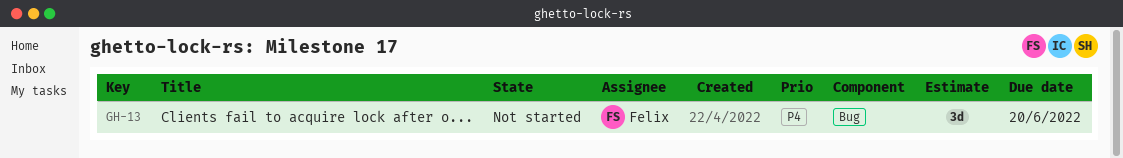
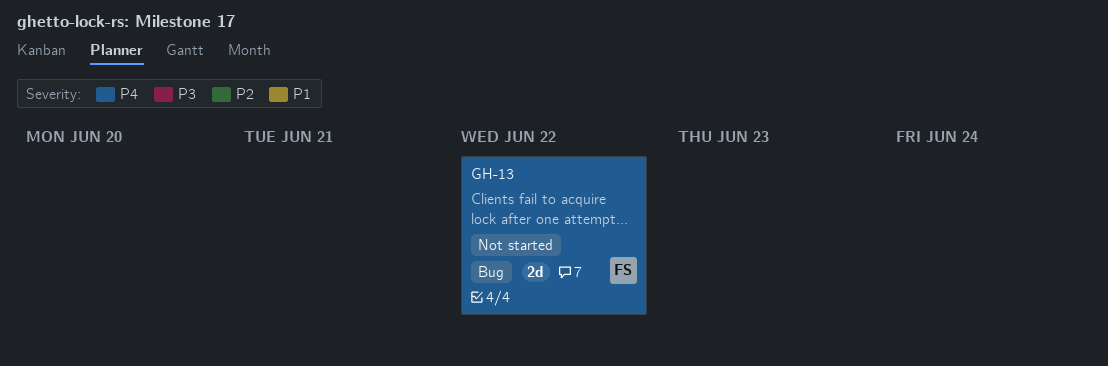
GH-13, estimate: 3d -> 2d
GH-13, due: Jun 20 -> Jun 22

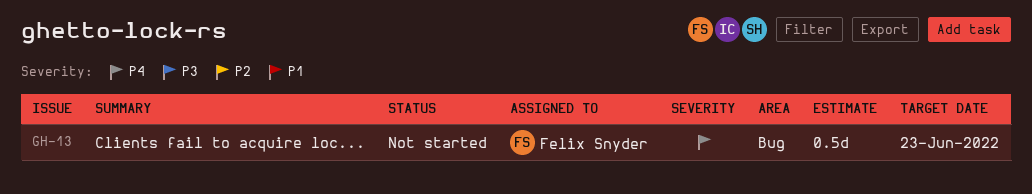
GH-13, estimate: 2d -> 0.5d
GH-13, due: Jun 22 -> Jun 23

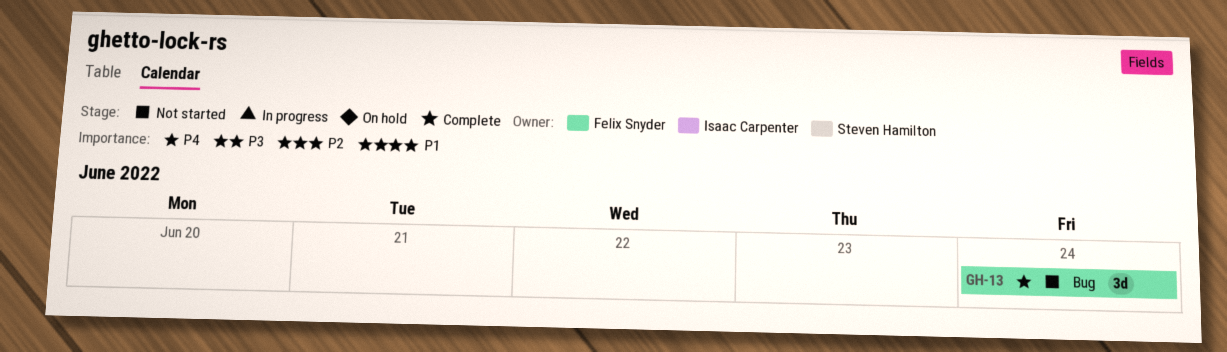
GH-13, estimate: 0.5d -> 3d
GH-13, due: Jun 23 -> Jun 24

